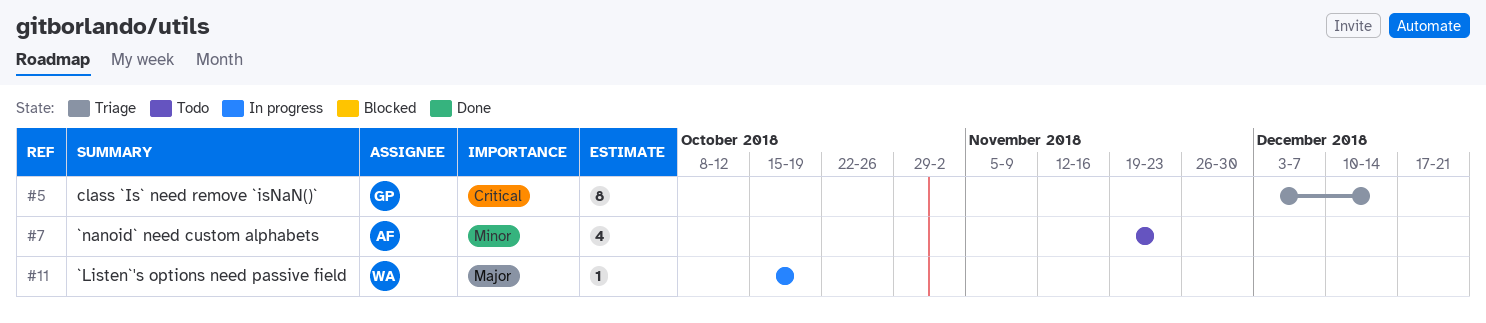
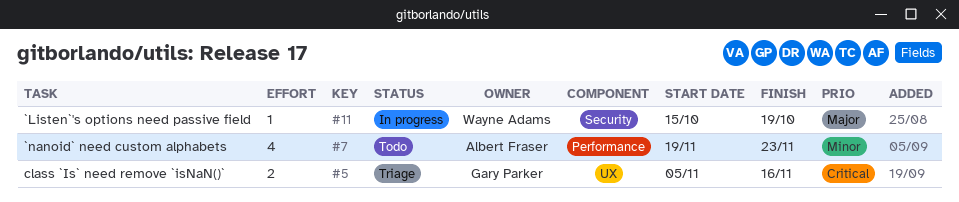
#5, estimate: 8 -> 2
#5, start: Dec 3 -> Nov 5
#5, due: Dec 14 -> Nov 16

